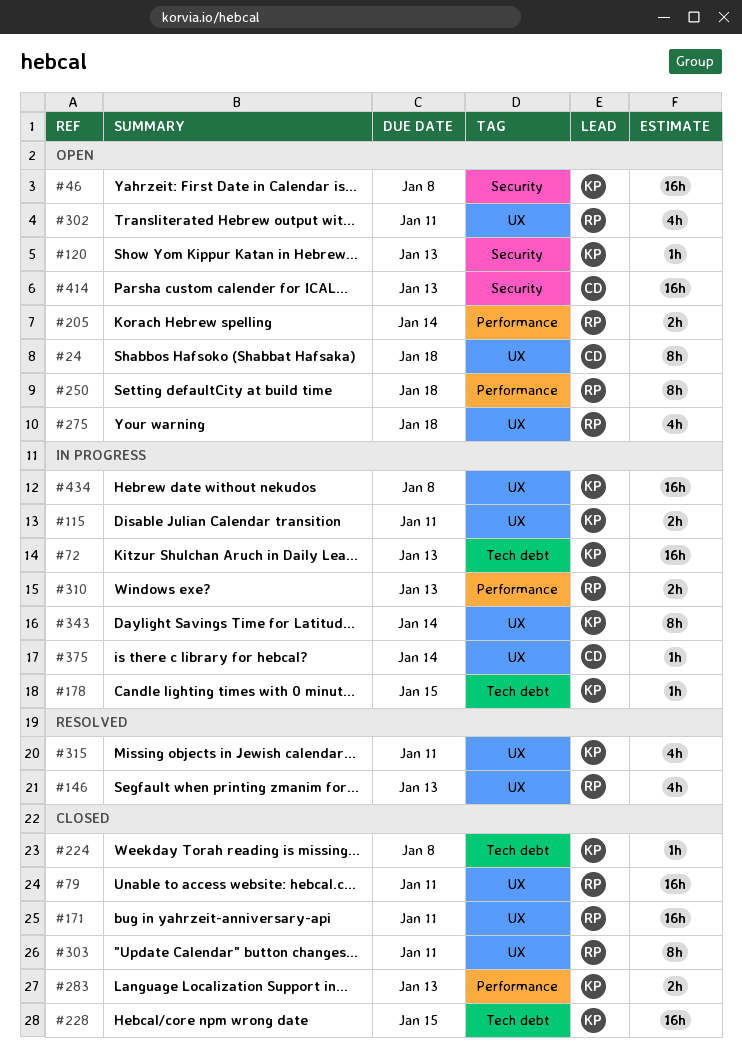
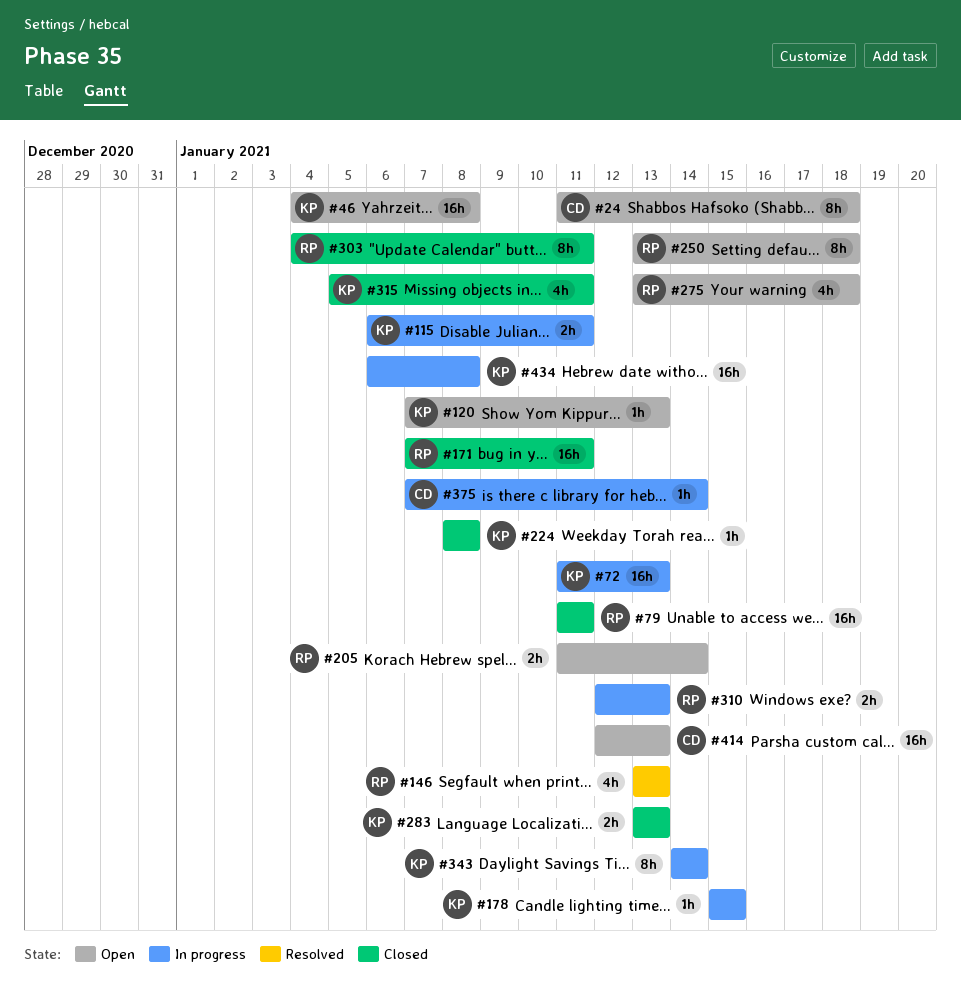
#228: present -> none
#302: present -> none
#315, status: Resolved -> Closed

